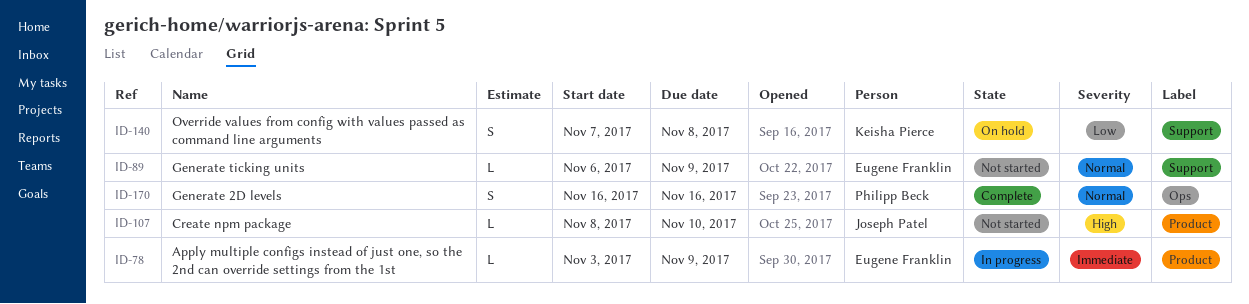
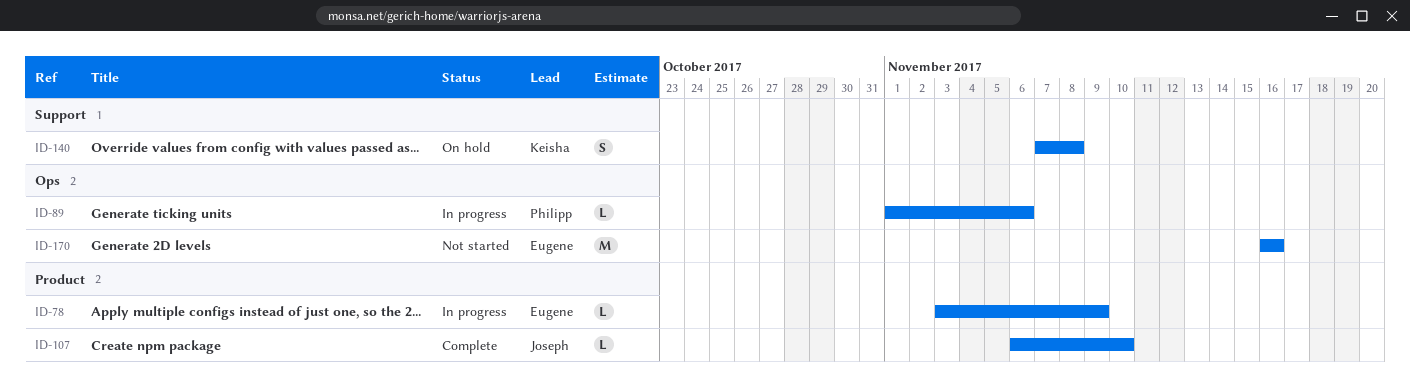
ID-89, status: Not started -> In progress
ID-89, owner: Eugene Franklin -> Philipp Beck
ID-89, label: Support -> Ops
ID-89, start: Nov 6 -> Nov 1
ID-89, due: Nov 9 -> Nov 6
ID-107, status: Not started -> Complete
ID-107, start: Nov 8 -> Nov 6
ID-170, status: Complete -> Not started
ID-170, owner: Philipp Beck -> Eugene Franklin
ID-170, estimate: S -> M

